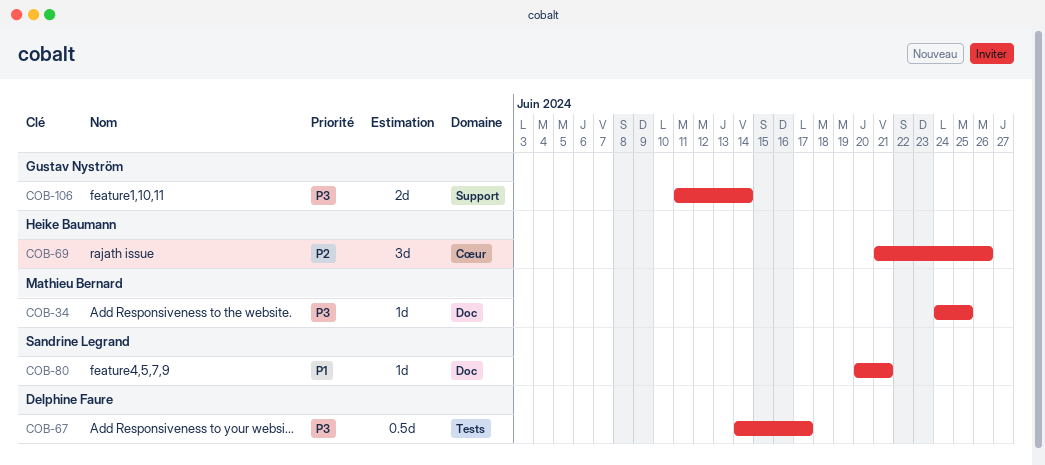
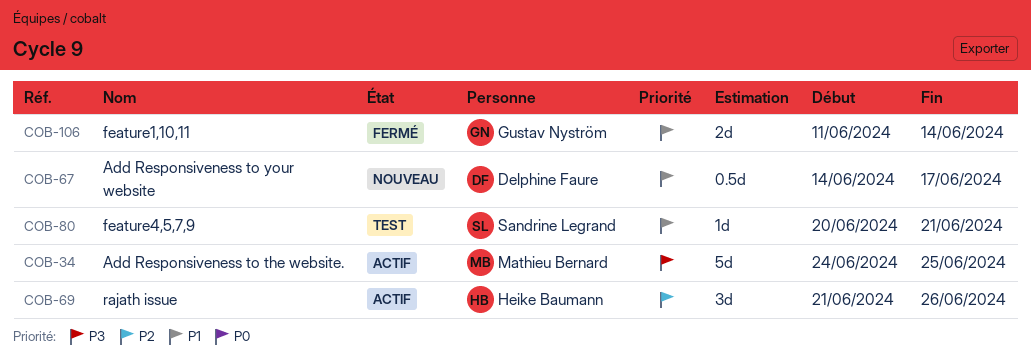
COB-34, estimate: 1d -> 5d
COB-67, priority: P3 -> P1
COB-106, priority: P3 -> P1

